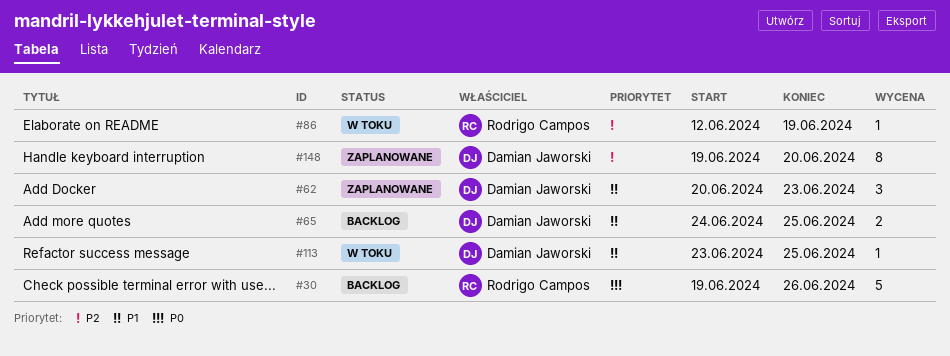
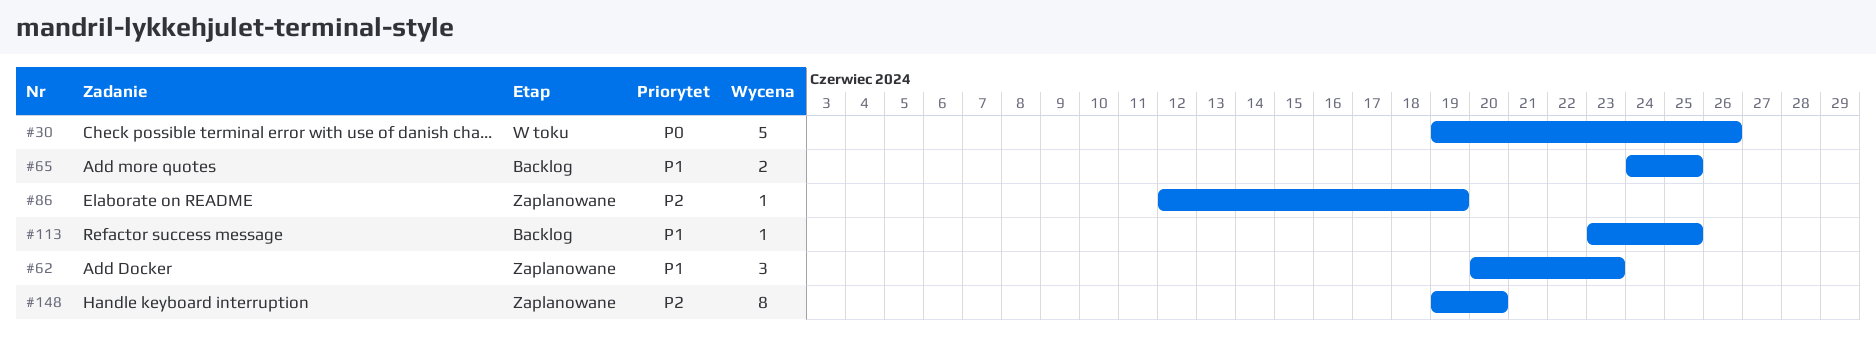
#30, status: Backlog -> W toku
#86, status: W toku -> Zaplanowane
#113, status: W toku -> Backlog

